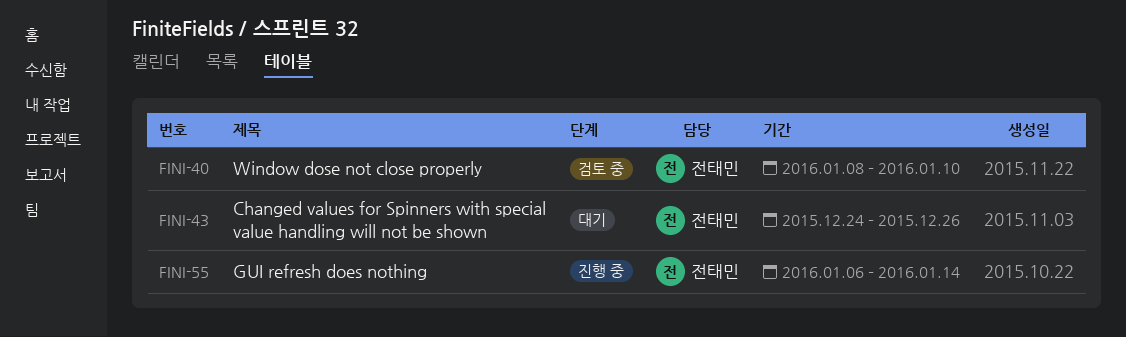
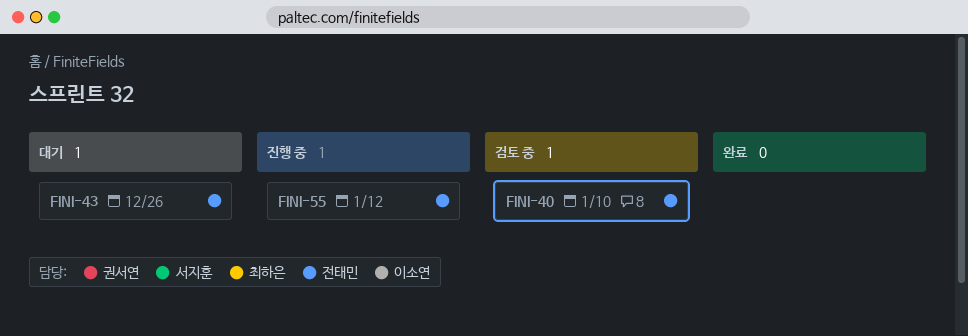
FINI-55, due: Jan 14 -> Jan 12

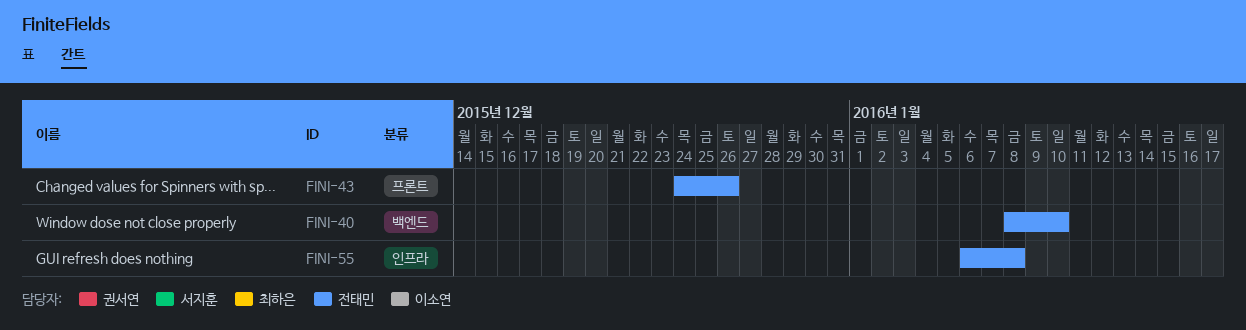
FINI-55, due: Jan 12 -> Jan 8

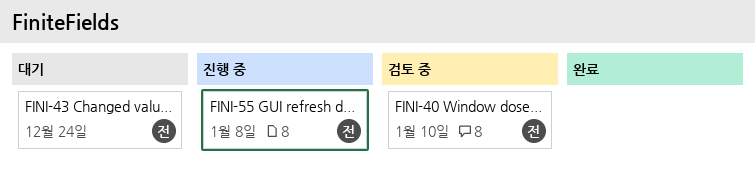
FINI-43, due: Dec 26 -> Dec 24

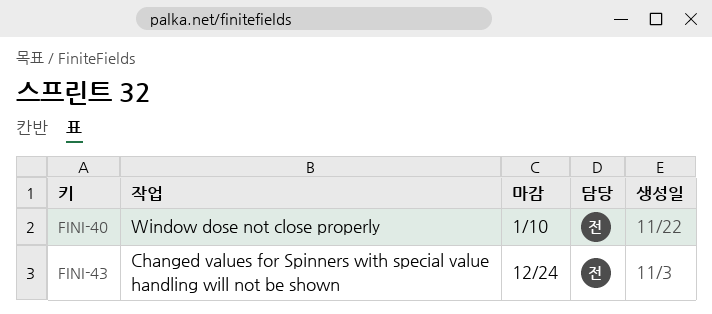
FINI-55: present -> none

